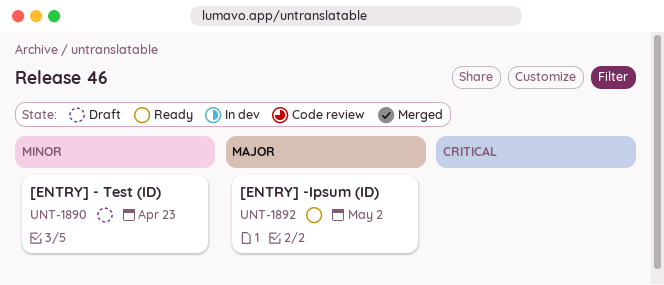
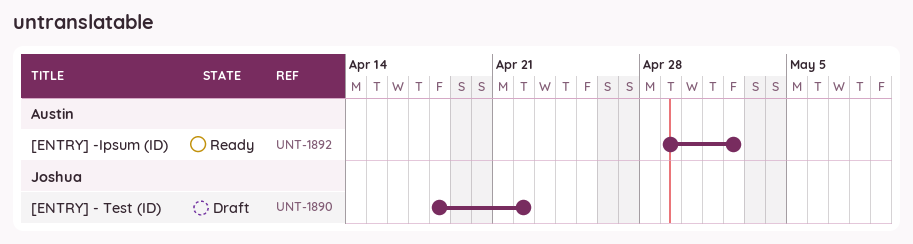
UNT-1890, due: Apr 23 -> Apr 22

